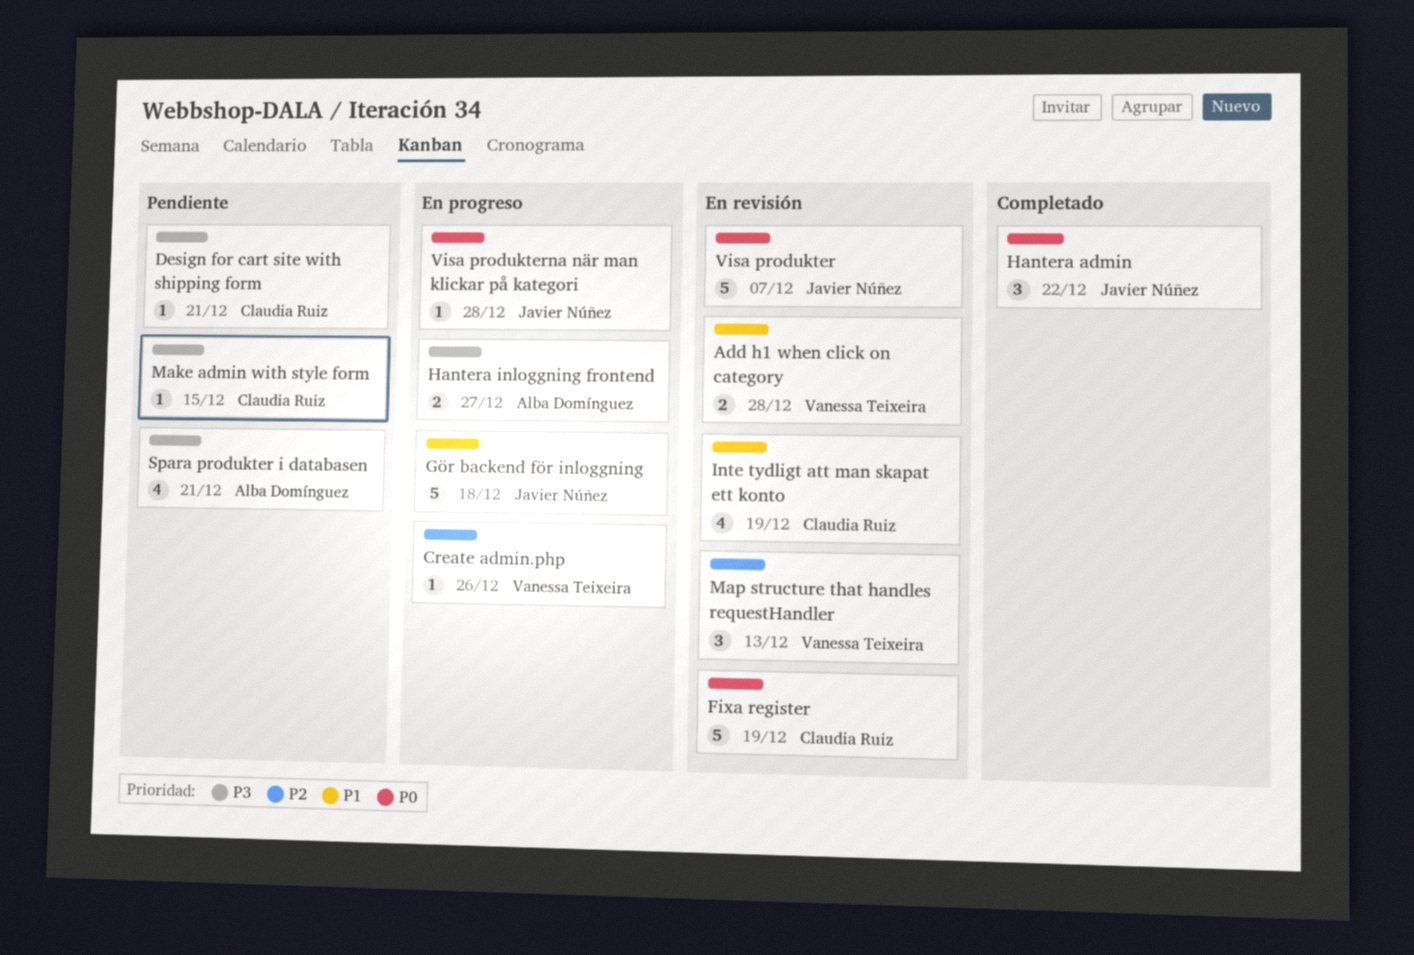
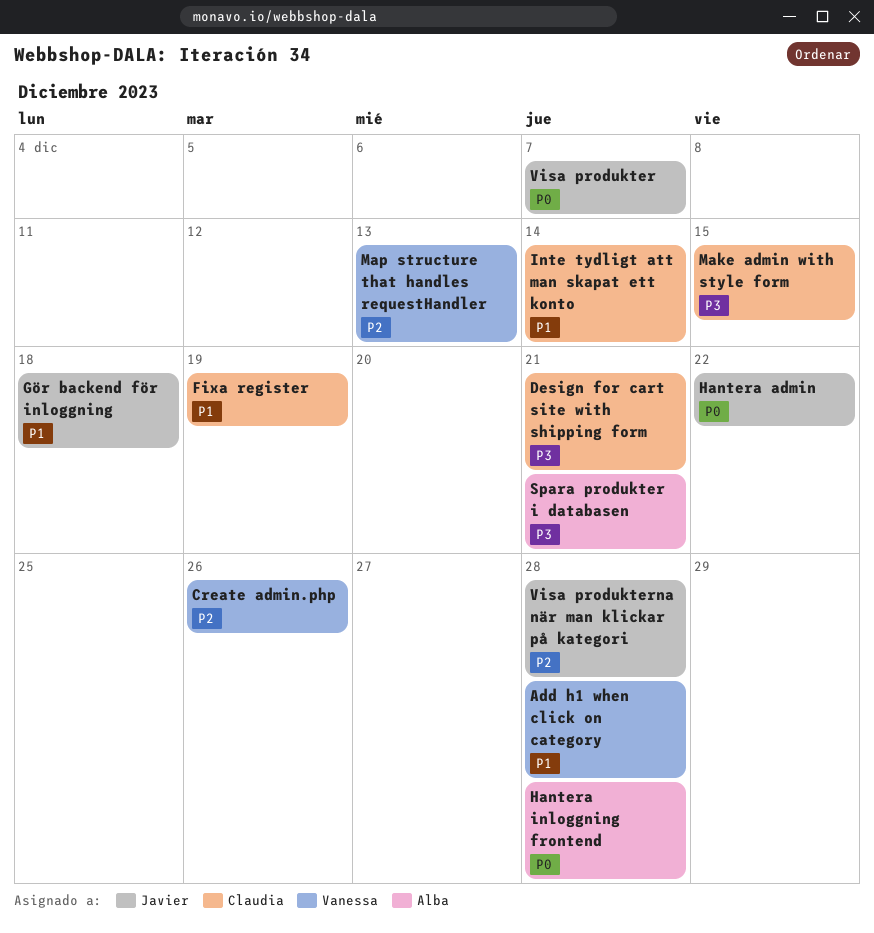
Fixa register, priority: P0 -> P1
Hantera inloggning frontend, priority: P3 -> P0
Hantera inloggning frontend, due: Dec 27 -> Dec 28
Inte tydligt att man skapat ett konto, due: Dec 19 -> Dec 14
Visa produkterna när man klickar på kategori, priority: P0 -> P2

